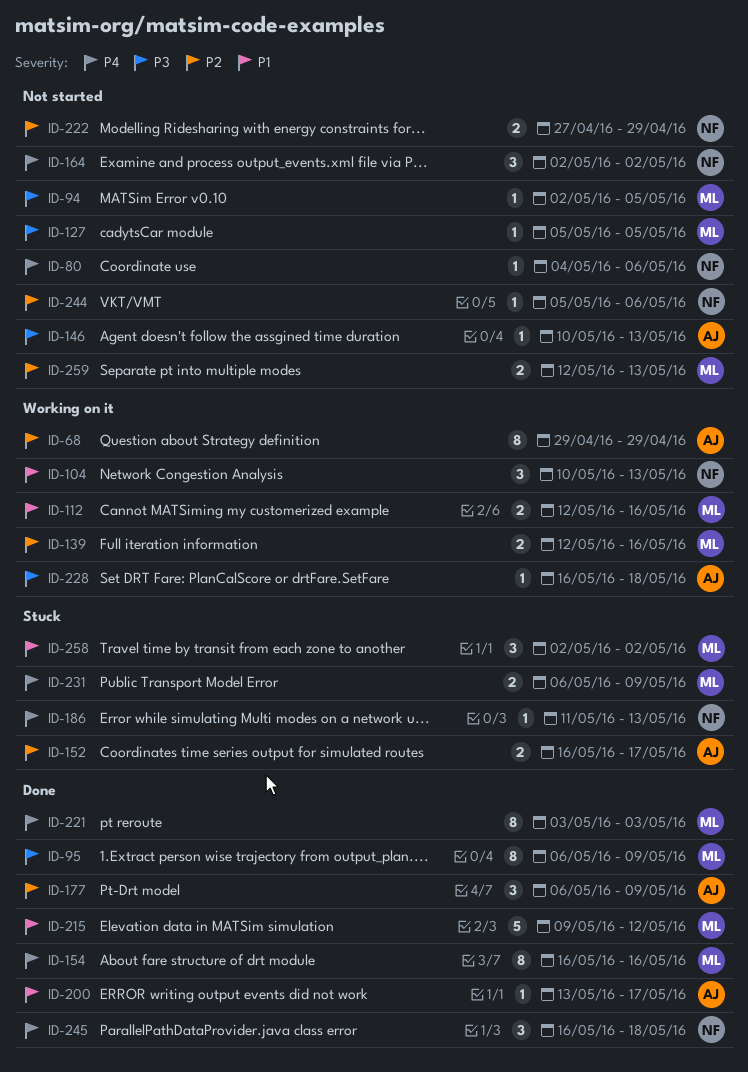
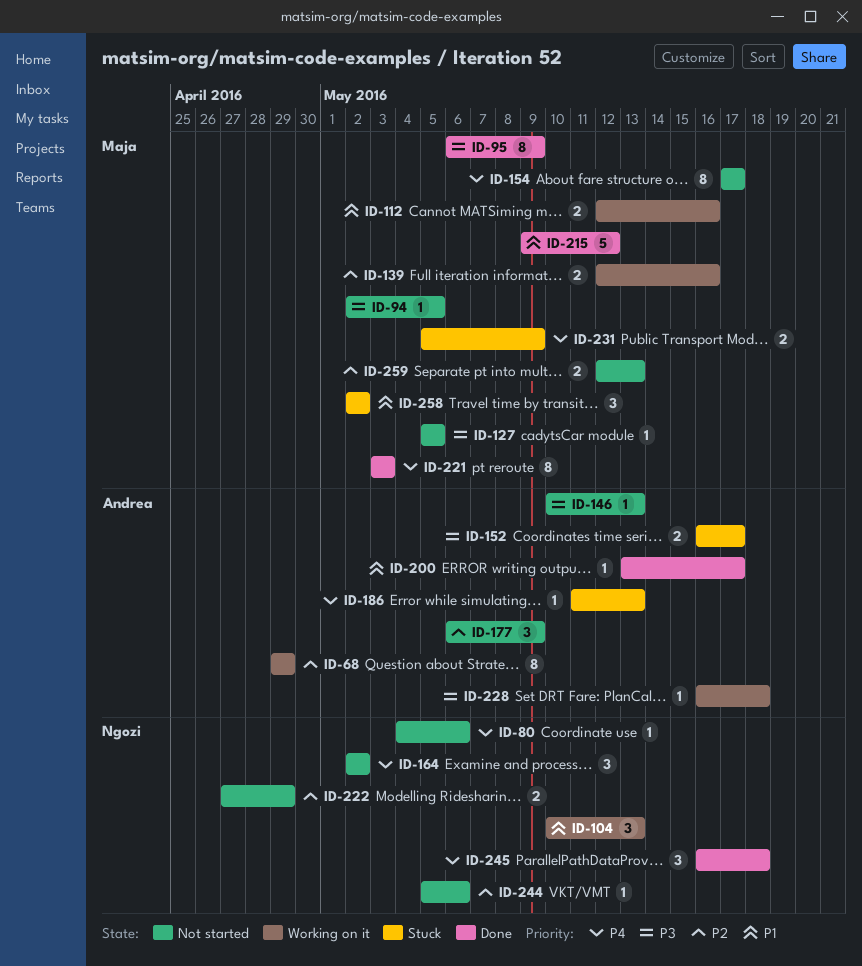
ID-152, priority: P2 -> P3
ID-154, status: Done -> Not started
ID-154, start: May 16 -> May 17
ID-154, due: May 16 -> May 17
ID-177, status: Done -> Not started
ID-186, owner: Ngozi -> Andrea
ID-231, start: May 6 -> May 5

